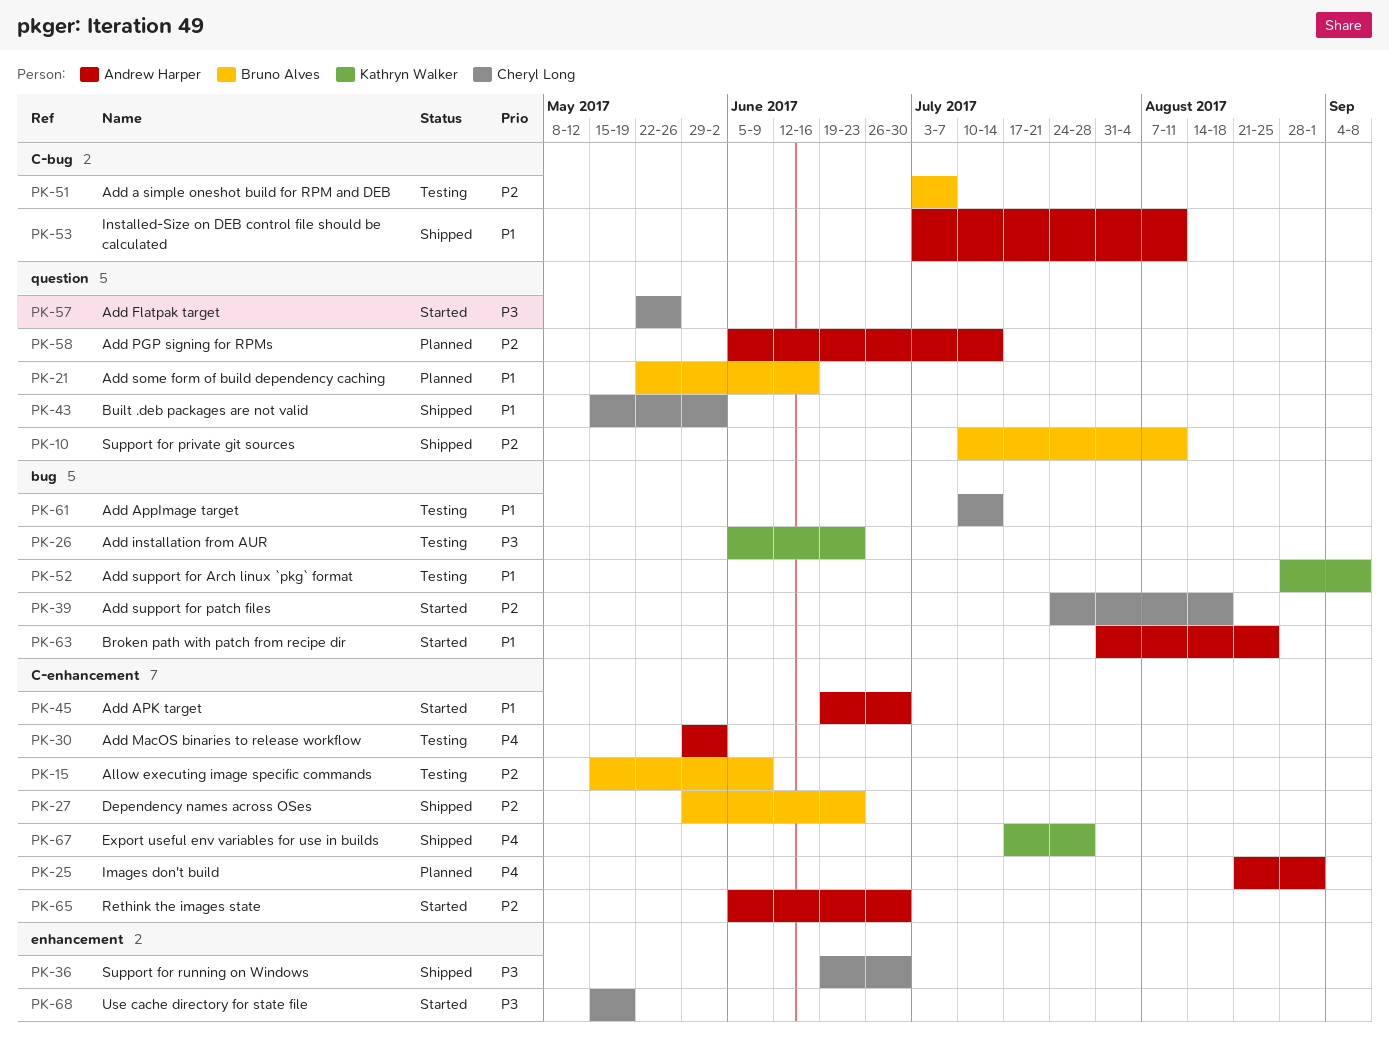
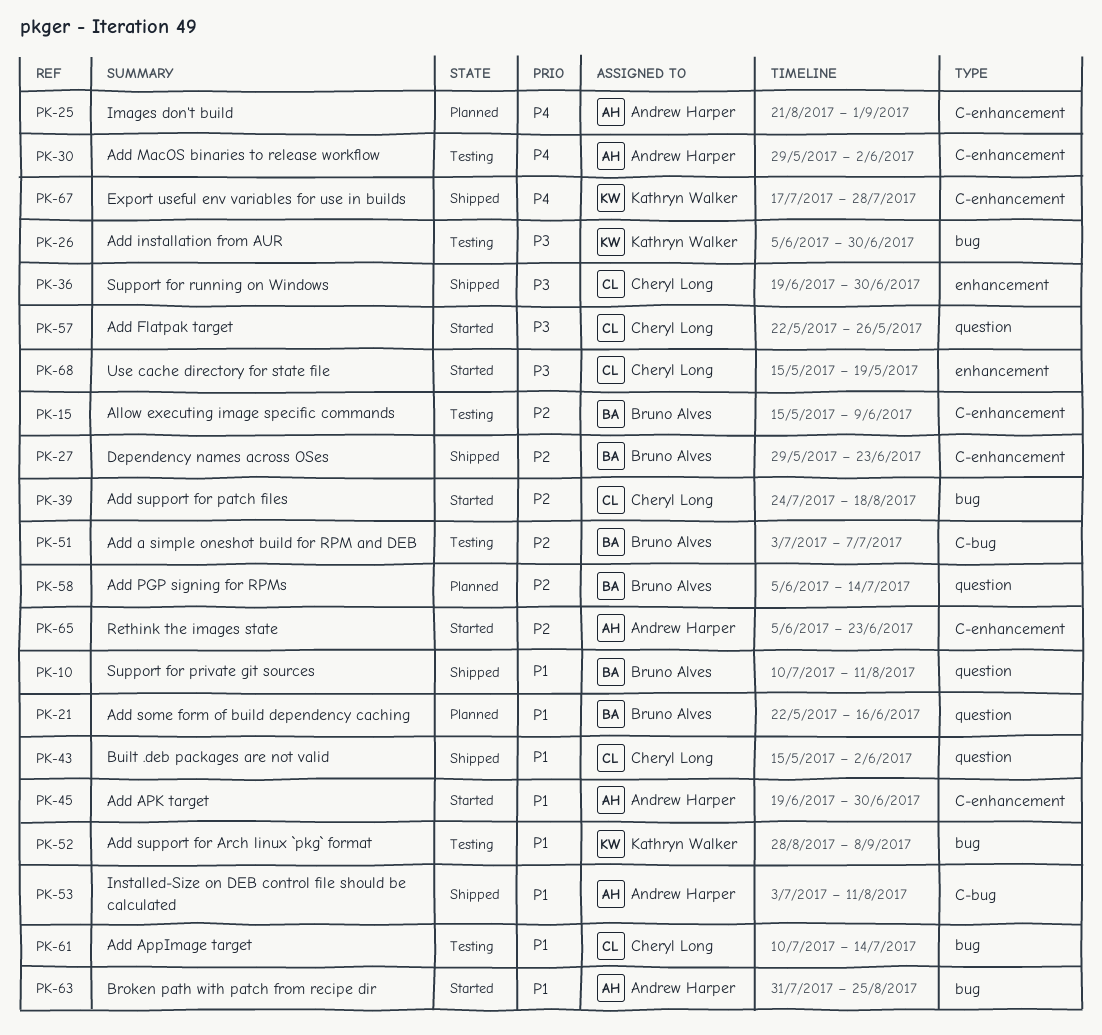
PK-10, priority: P2 -> P1
PK-26, due: Jun 23 -> Jun 30
PK-58, owner: Andrew Harper -> Bruno Alves
PK-65, due: Jun 30 -> Jun 23

